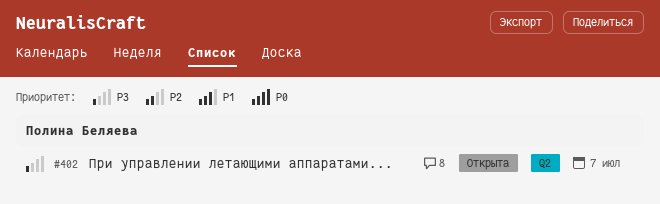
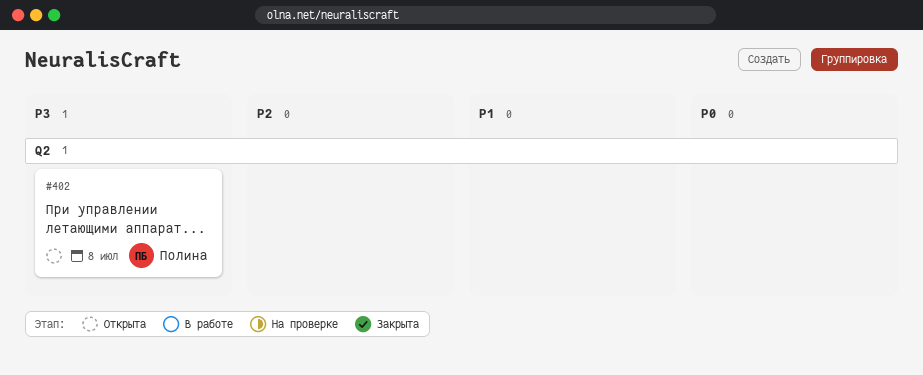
#402, due: Jul 7 -> Jul 8

